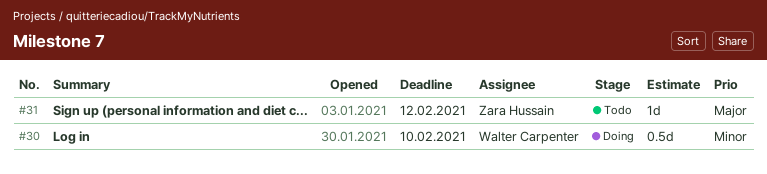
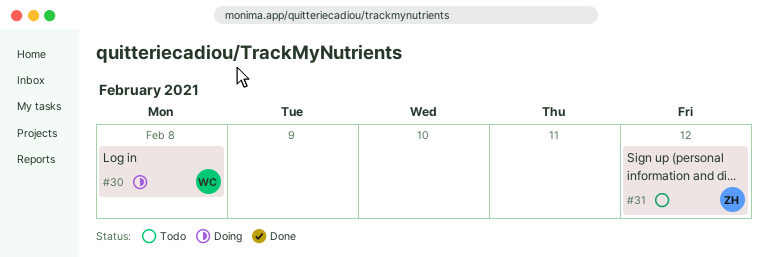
#30, due: Feb 10 -> Feb 8

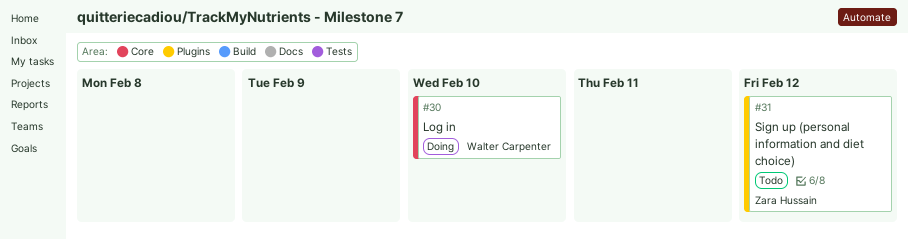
#30, due: Feb 8 -> Feb 10

